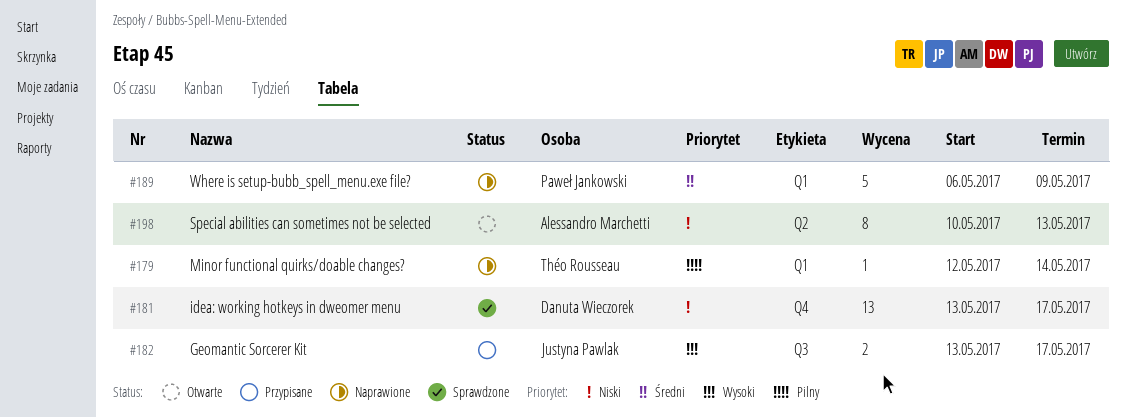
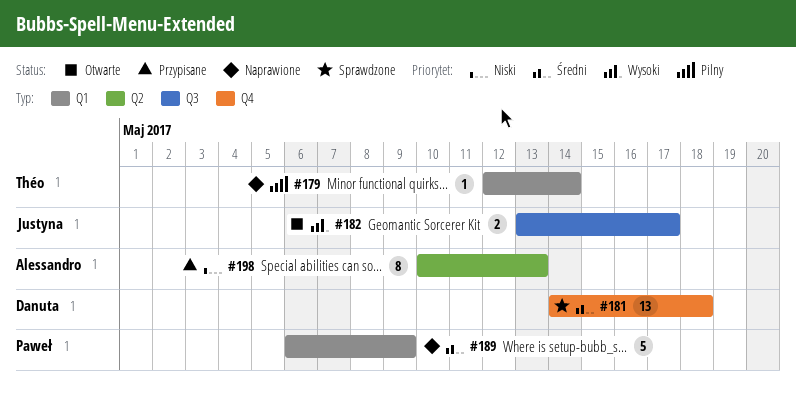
#181, priority: Niski -> Średni
#181, start: May 13 -> May 14
#181, due: May 17 -> May 18
#182, status: Przypisane -> Otwarte
#198, status: Otwarte -> Przypisane

